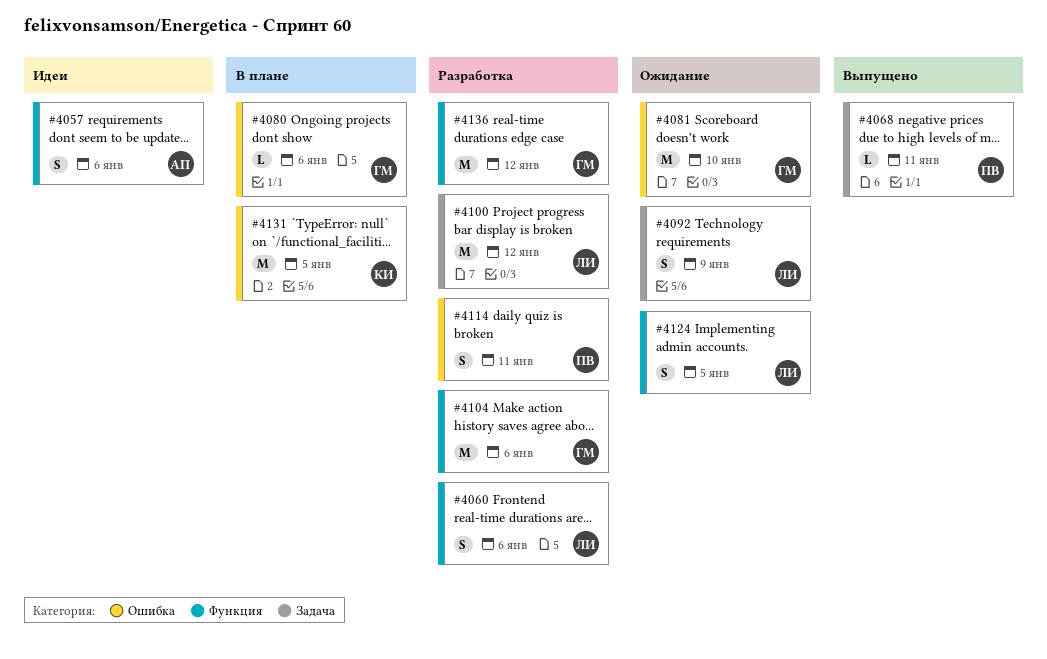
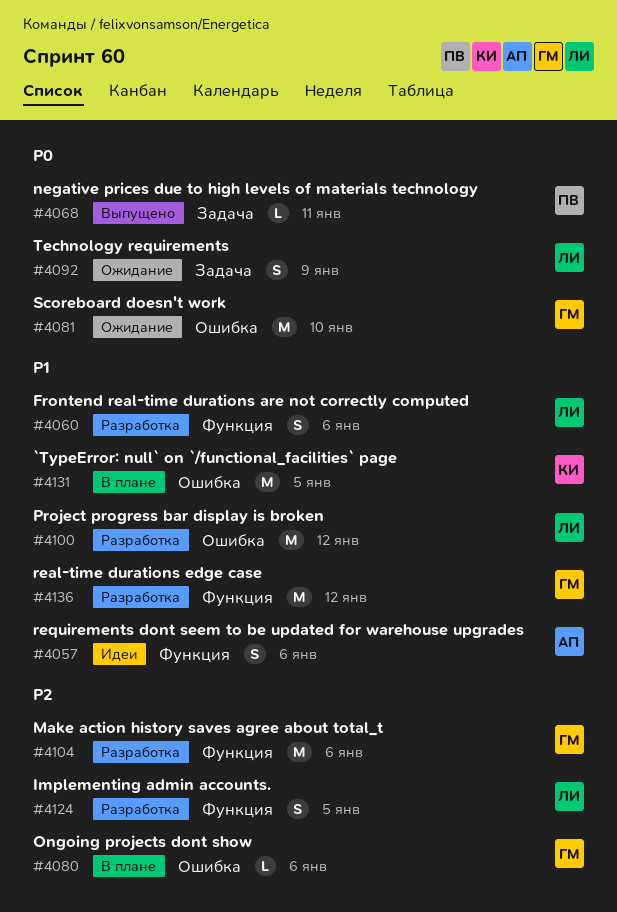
#4100, label: Задача -> Ошибка
#4114: present -> none
#4124, status: Ожидание -> Разработка

